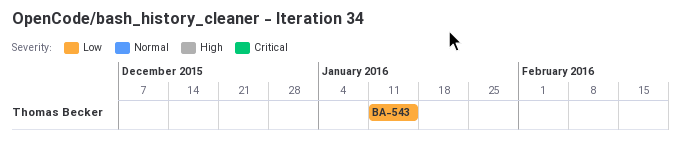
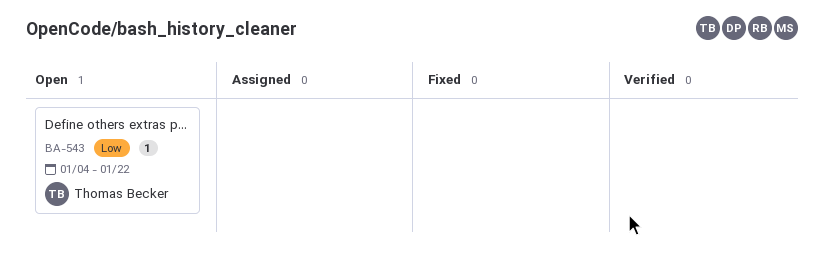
BA-543, start: Jan 11 -> Jan 4
BA-543, due: Jan 15 -> Jan 22

